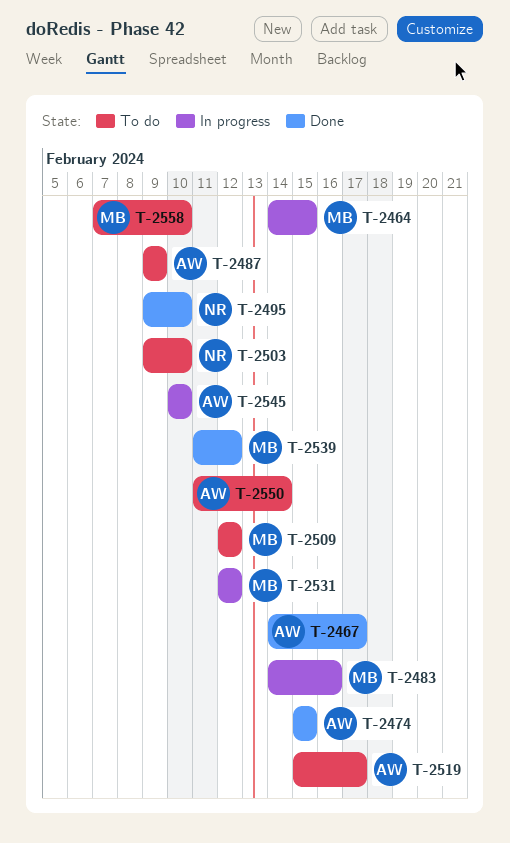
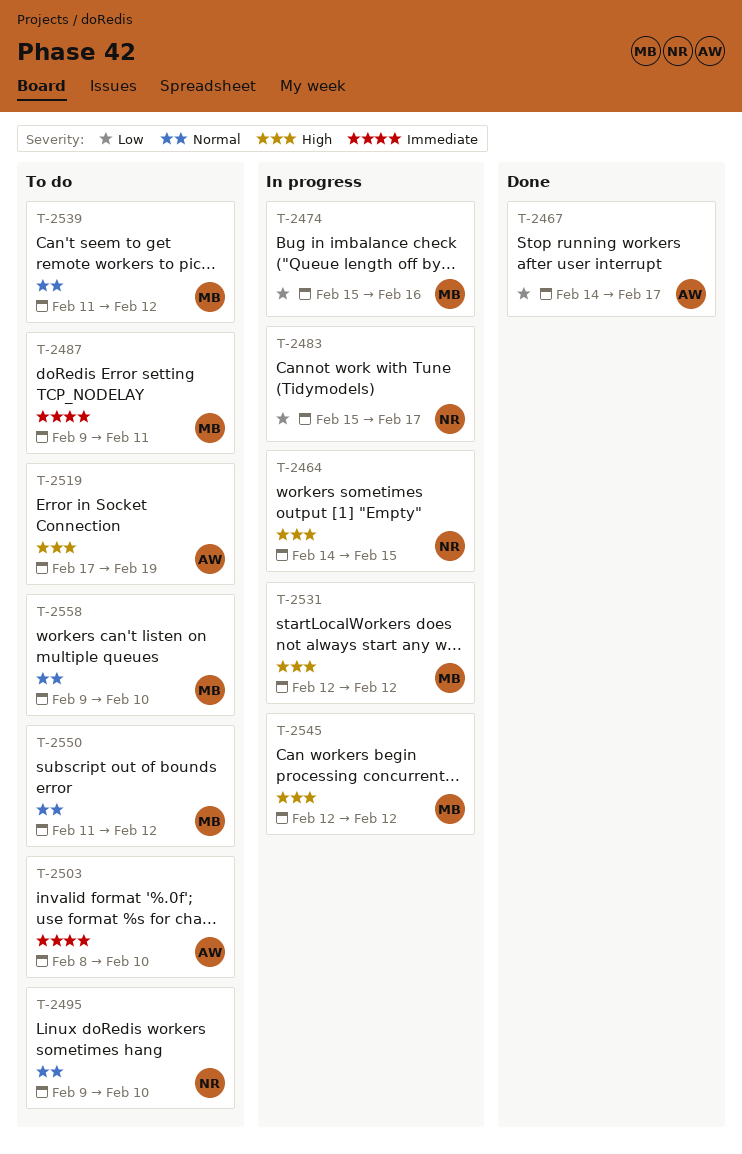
T-2464, owner: MB -> NR
T-2474, status: Done -> In progress
T-2474, owner: AW -> MB
T-2474, due: Feb 15 -> Feb 16
T-2483, owner: MB -> NR
T-2483, start: Feb 14 -> Feb 15
T-2483, due: Feb 16 -> Feb 17
T-2487, owner: AW -> MB
T-2487, due: Feb 9 -> Feb 11
T-2495, status: Done -> To do
T-2503, owner: NR -> AW
T-2503, start: Feb 9 -> Feb 8
T-2509: present -> none
T-2519, start: Feb 15 -> Feb 17
T-2519, due: Feb 17 -> Feb 19
T-2539, status: Done -> To do
T-2545, owner: AW -> MB
T-2545, start: Feb 10 -> Feb 12
T-2545, due: Feb 10 -> Feb 12
T-2550, owner: AW -> MB
T-2550, due: Feb 14 -> Feb 12
T-2558, start: Feb 7 -> Feb 9

